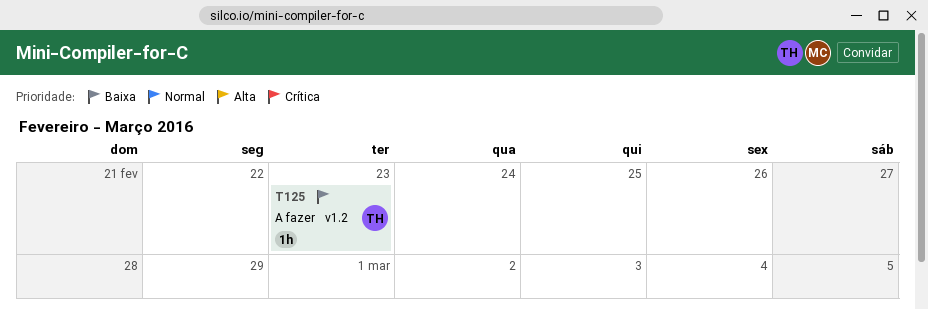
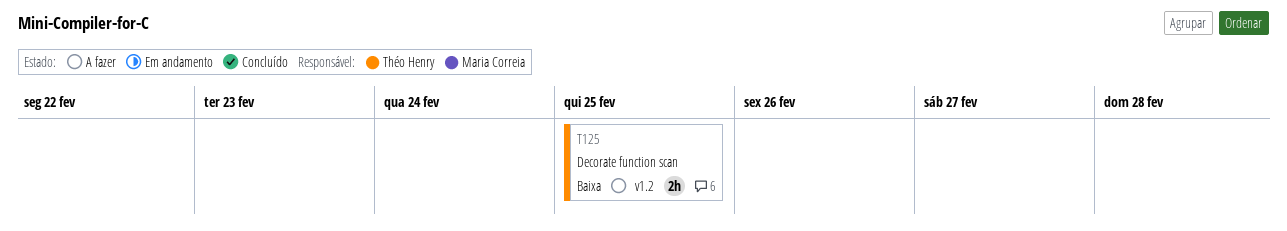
T125, estimate: 1h -> 2h
T125, due: Feb 23 -> Feb 25

